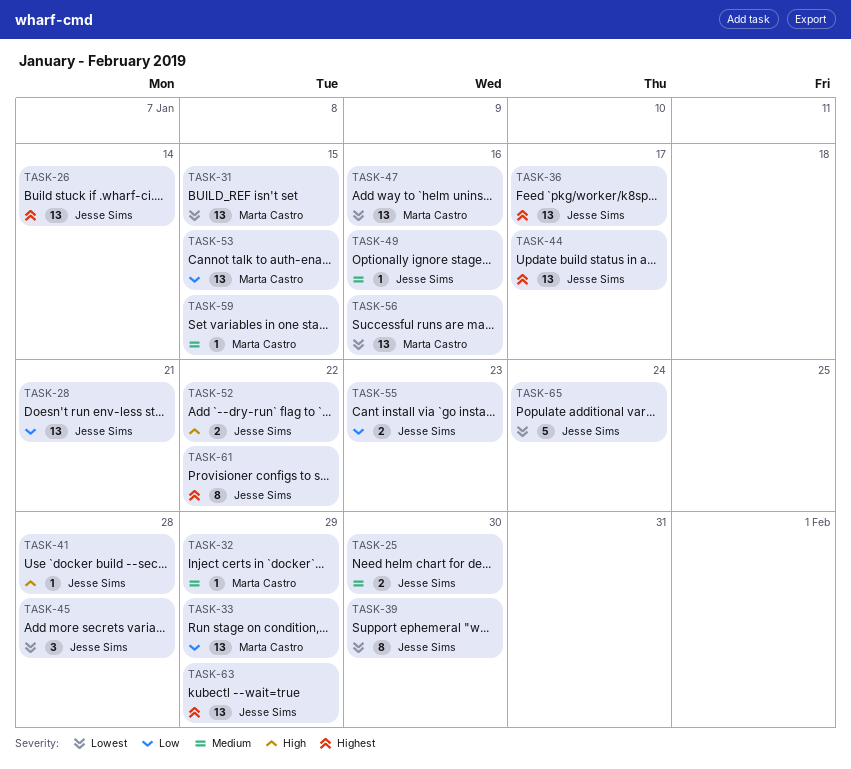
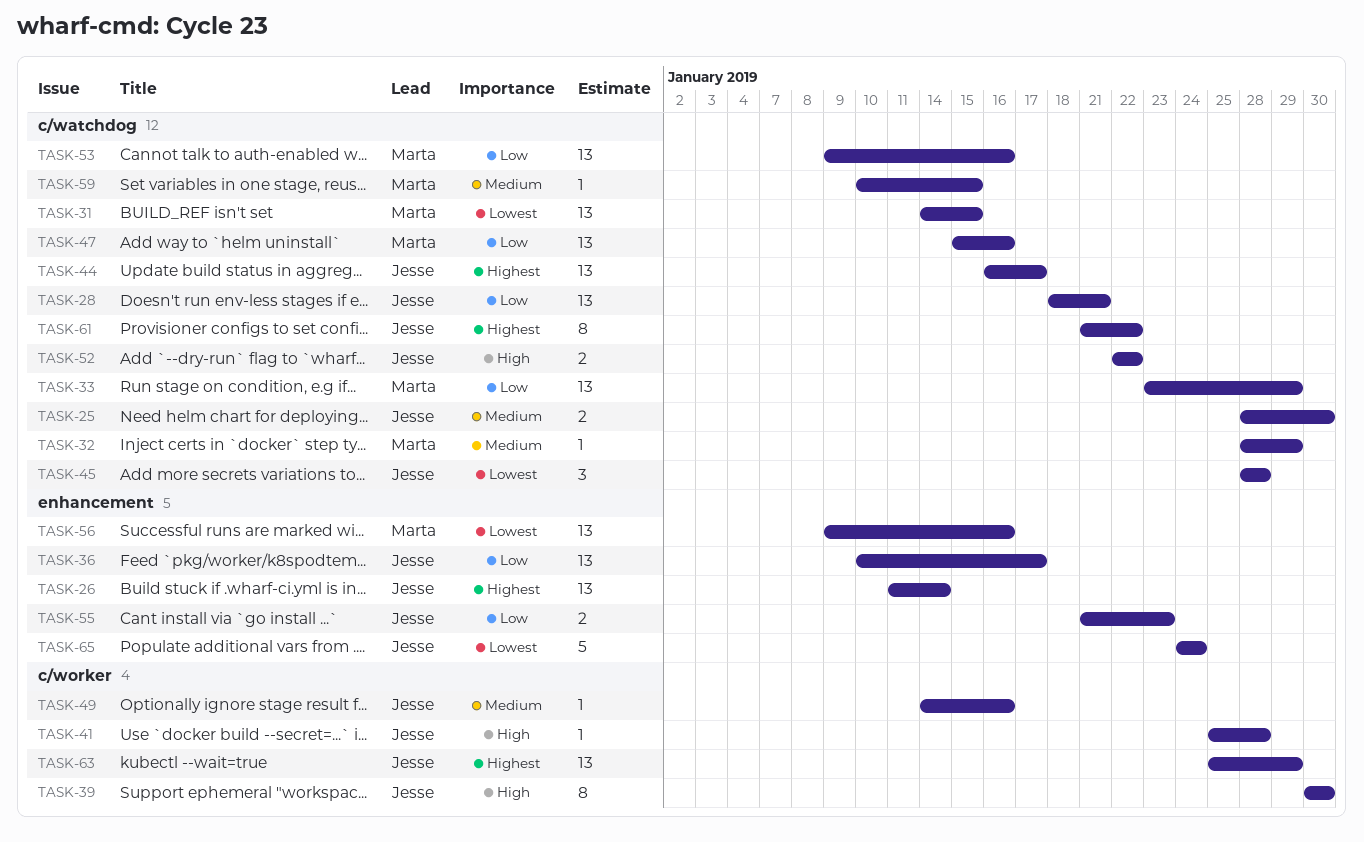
TASK-36, priority: Highest -> Low
TASK-39, priority: Lowest -> High
TASK-47, priority: Lowest -> Low
TASK-53, due: Jan 15 -> Jan 16

